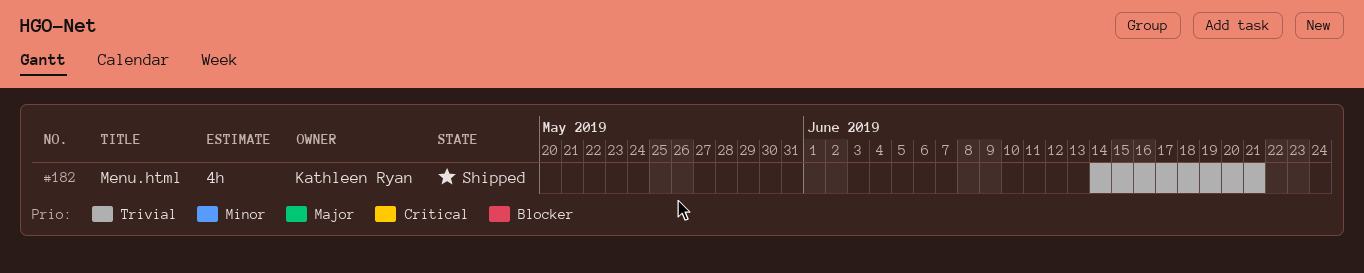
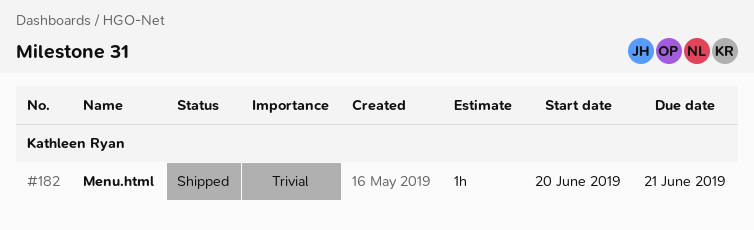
#182, estimate: 4h -> 1h
#182, start: Jun 14 -> Jun 20

